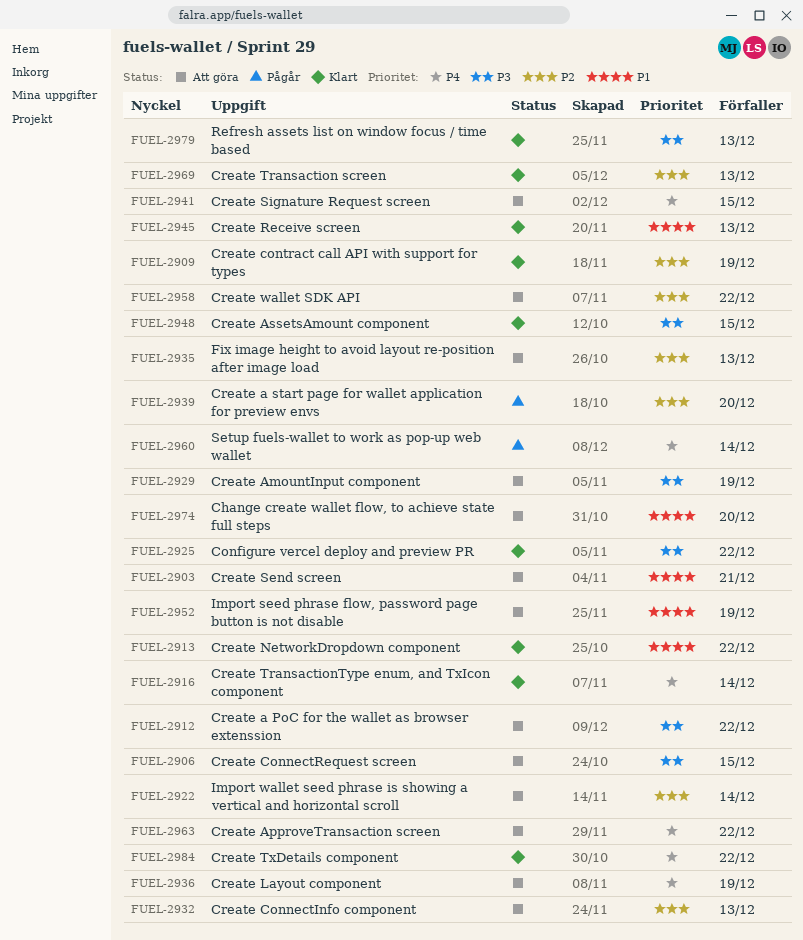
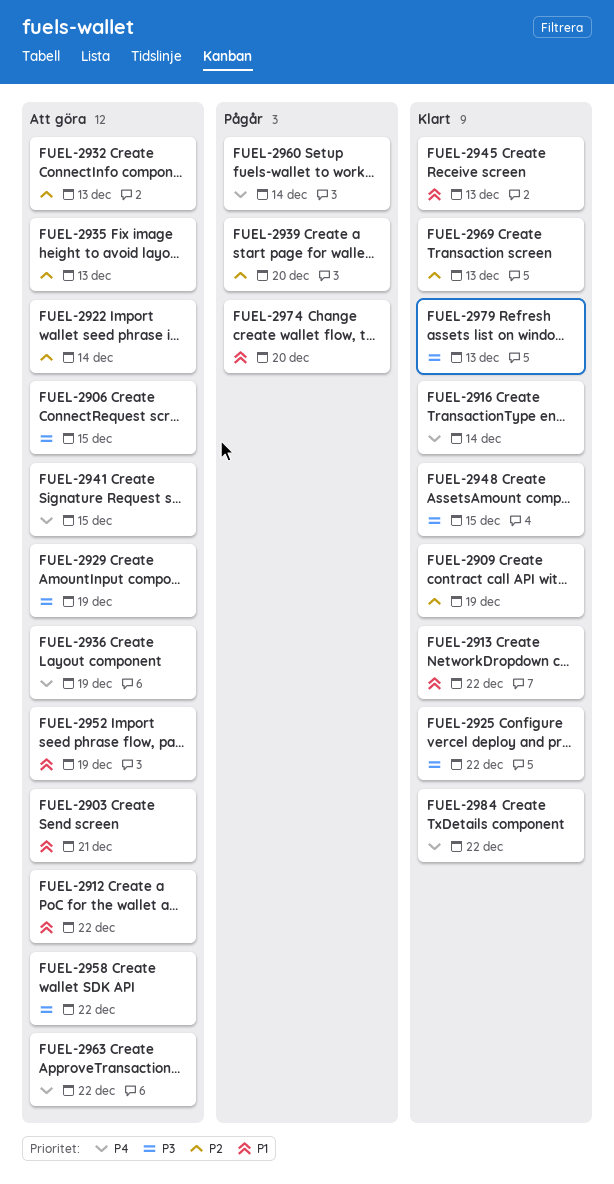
FUEL-2912, priority: P3 -> P1
FUEL-2958, priority: P2 -> P3
FUEL-2974, status: Att göra -> Pågår

